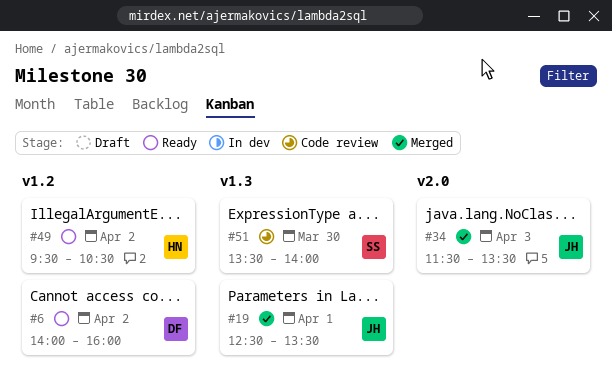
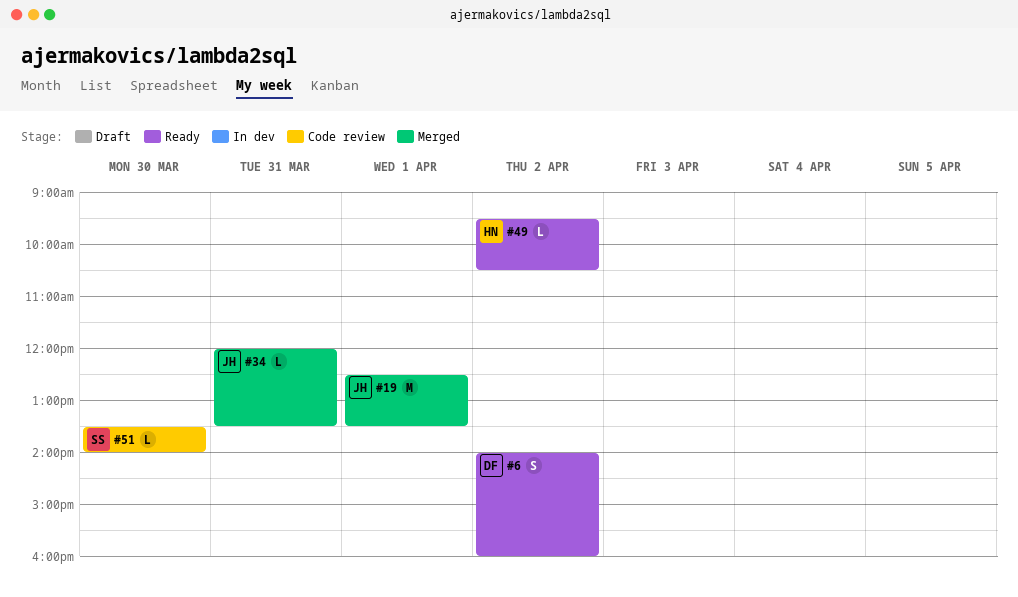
#34, day: Apr 3 -> Mar 31
#34, begins: 11:30 -> 12:00

